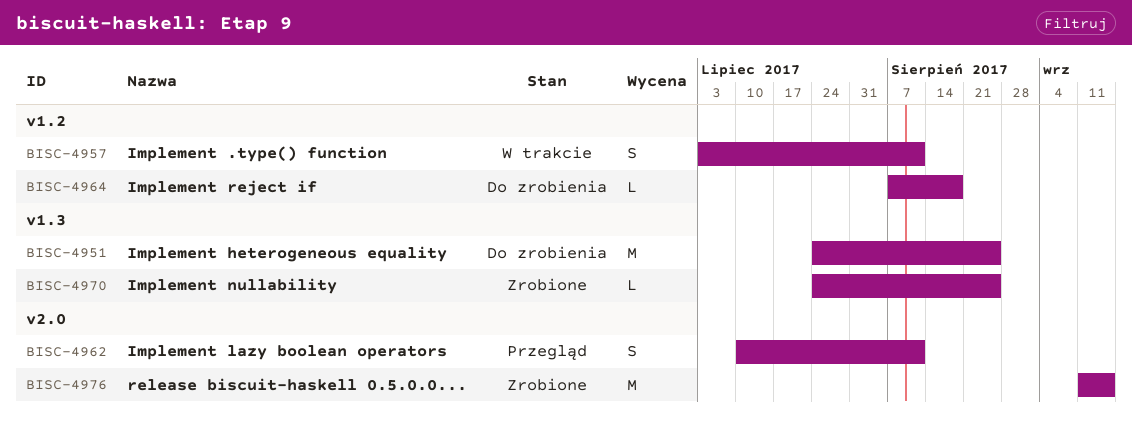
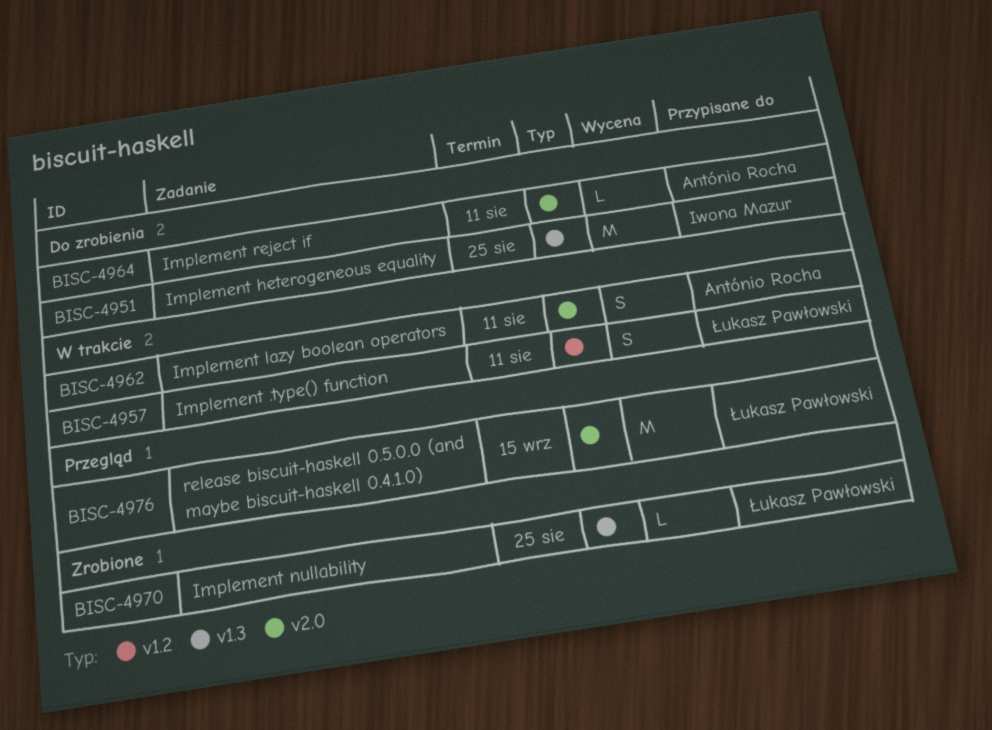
BISC-4962, status: Przegląd -> W trakcie
BISC-4964, label: v1.2 -> v2.0
BISC-4964, due: Aug 18 -> Aug 11
BISC-4976, status: Zrobione -> Przegląd

